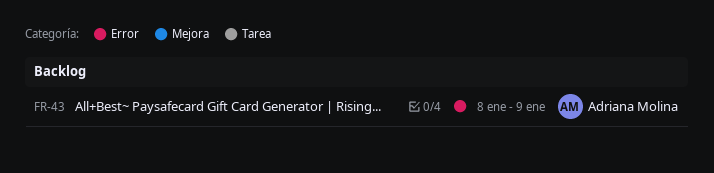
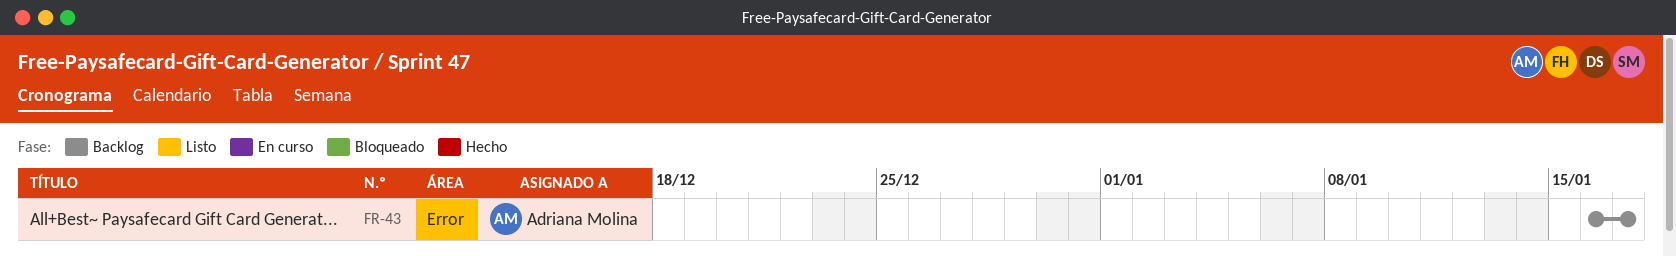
FR-43, start: Jan 8 -> Jan 16
FR-43, due: Jan 9 -> Jan 17

